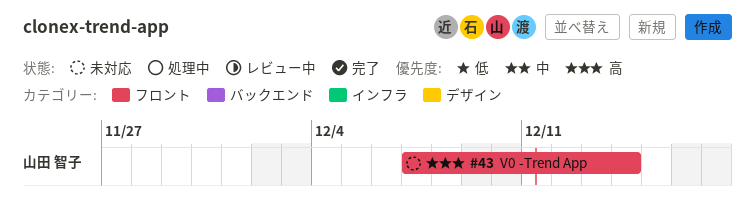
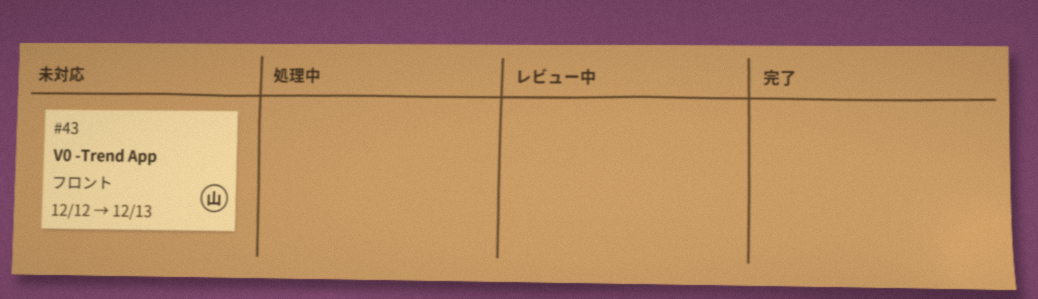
#43, start: Dec 7 -> Dec 12
#43, due: Dec 14 -> Dec 13

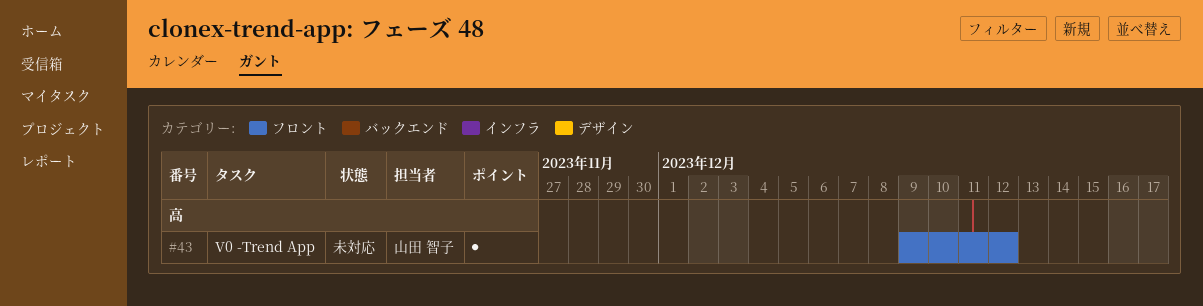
#43, start: Dec 12 -> Dec 9
#43, due: Dec 13 -> Dec 12

